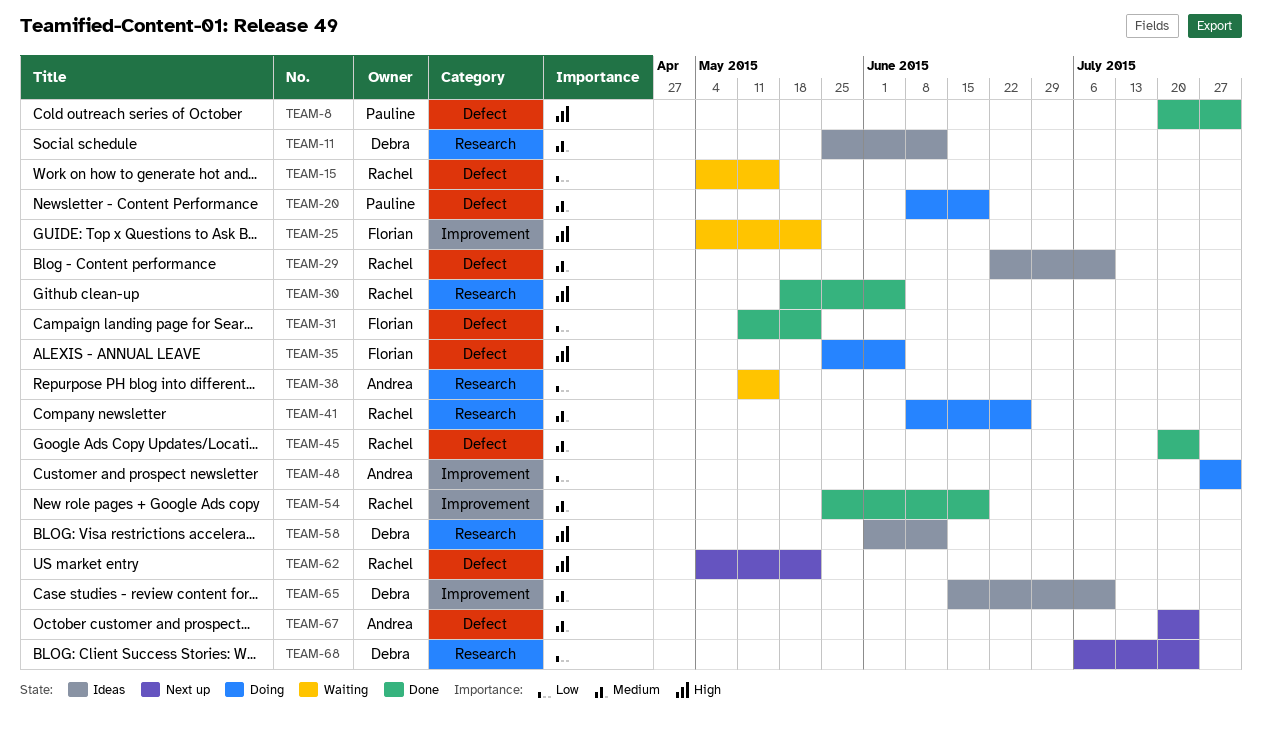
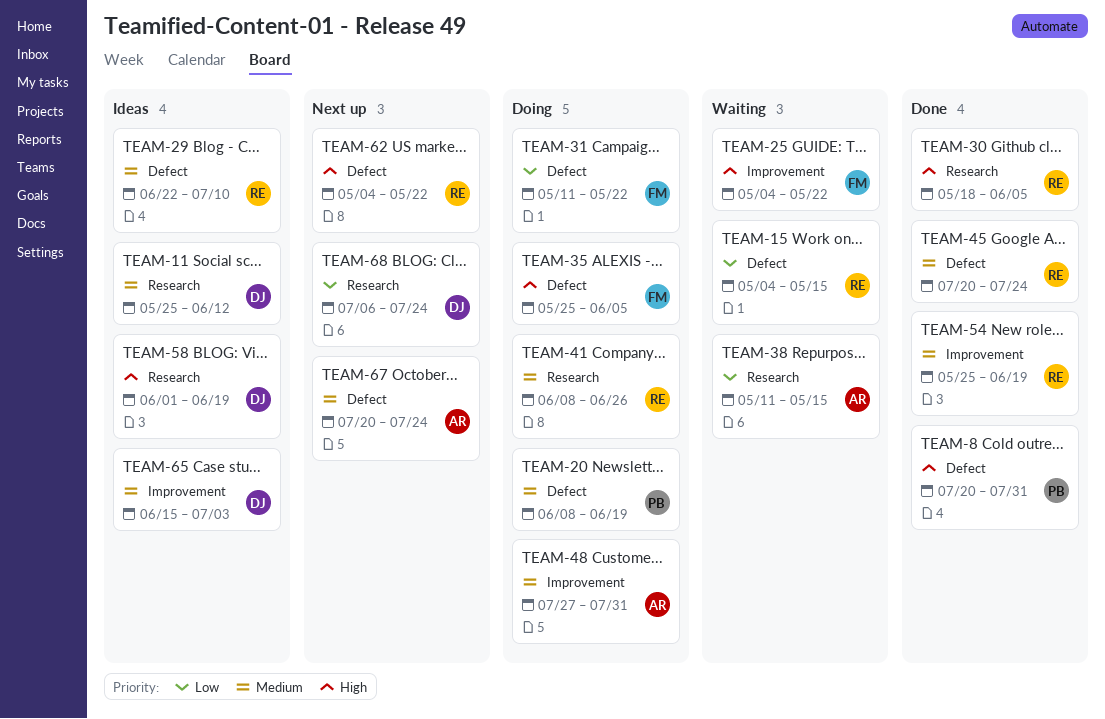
TEAM-31, status: Done -> Doing
TEAM-48, priority: Low -> Medium
TEAM-58, due: Jun 12 -> Jun 19
TEAM-65, due: Jul 10 -> Jul 3

